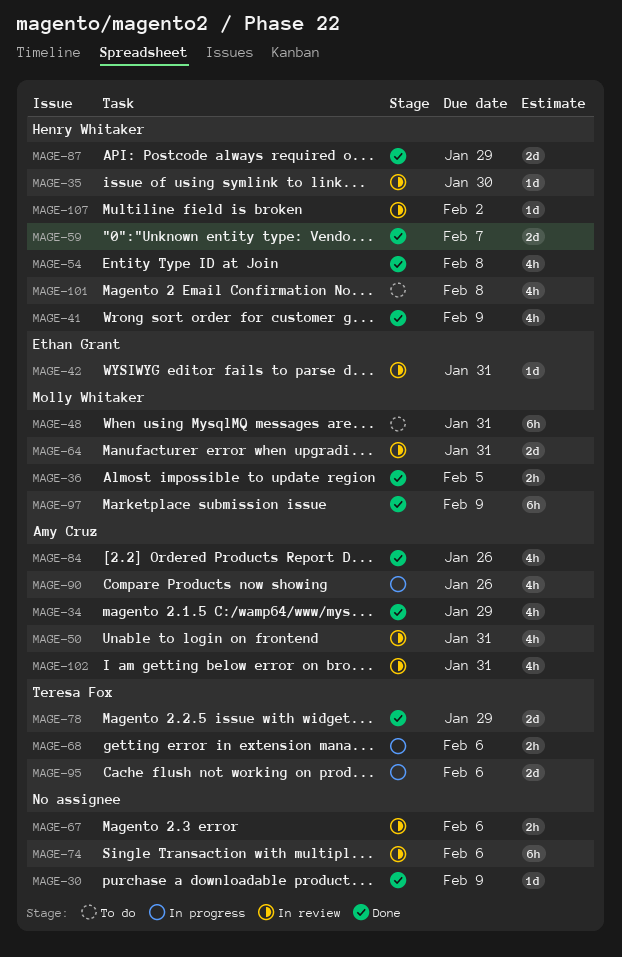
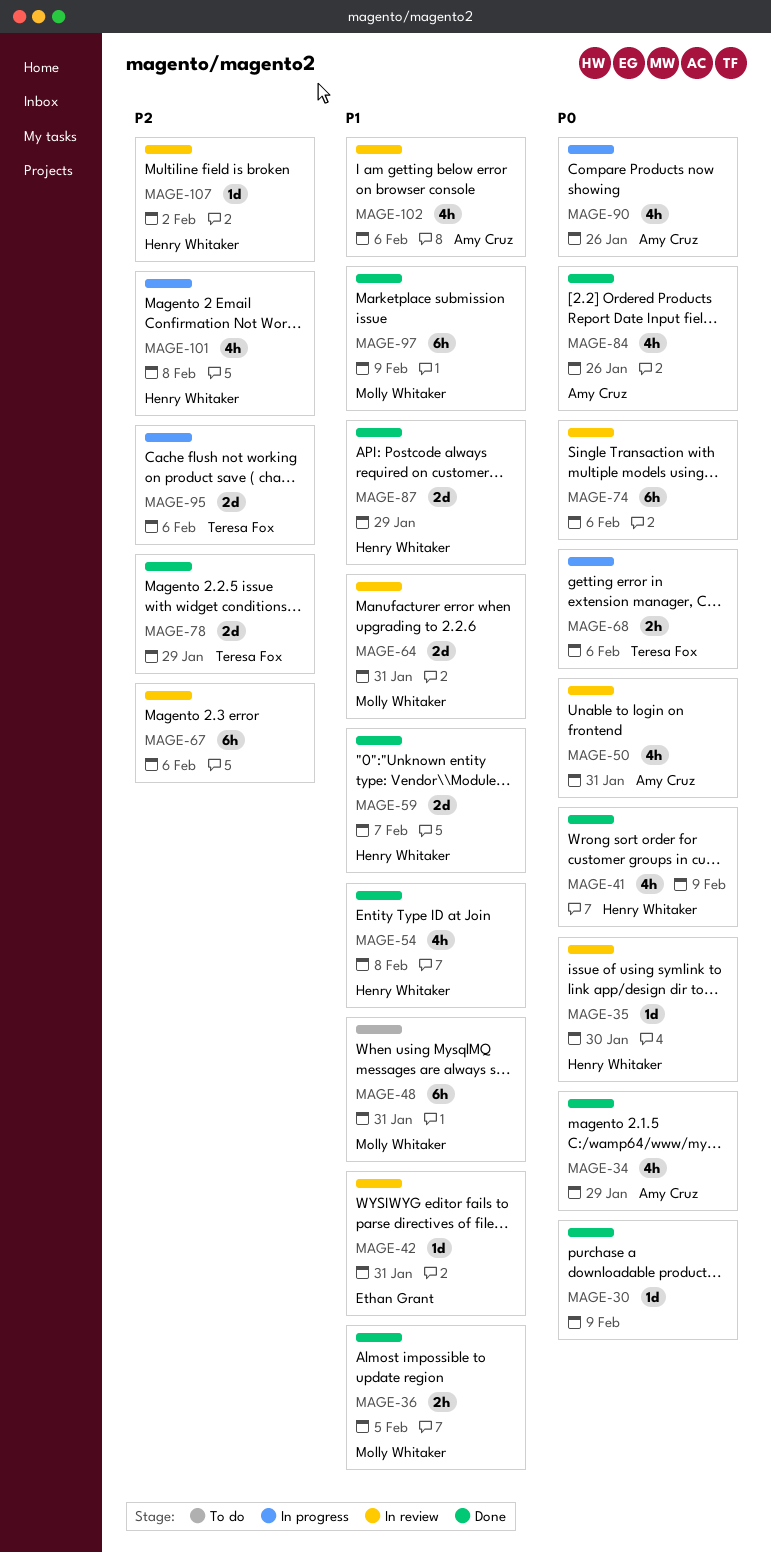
MAGE-67, estimate: 2h -> 6h
MAGE-101, status: To do -> In progress
MAGE-102, due: Jan 31 -> Feb 6

